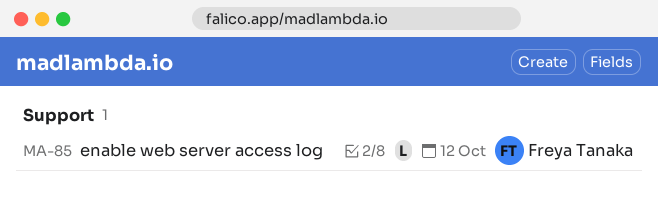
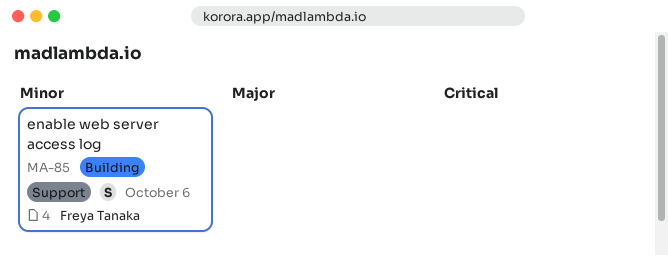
MA-85, estimate: L -> S
MA-85, due: Oct 12 -> Oct 6

